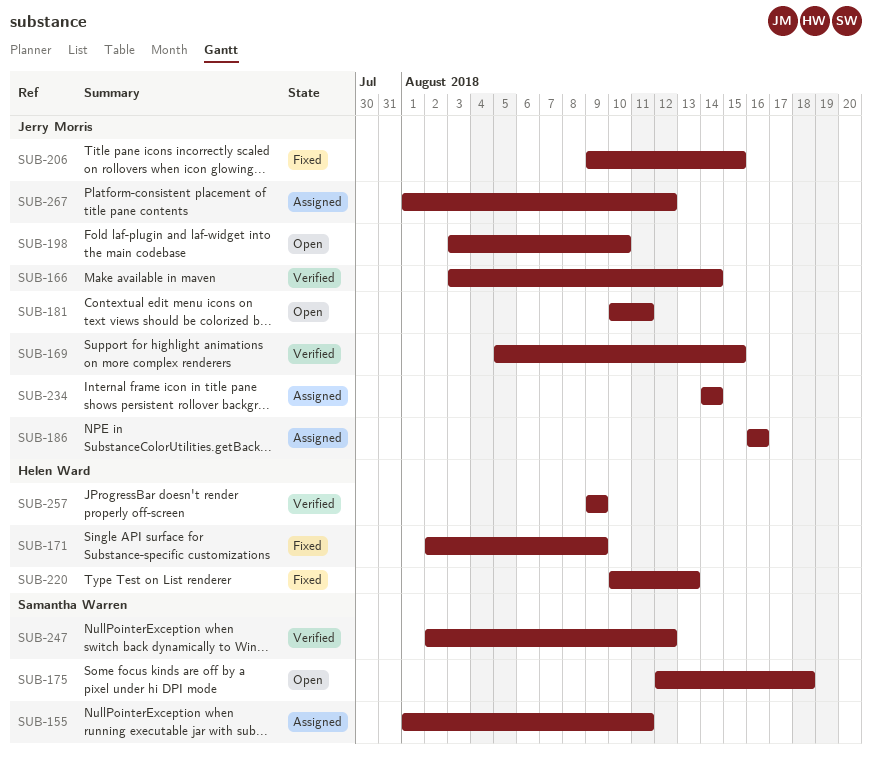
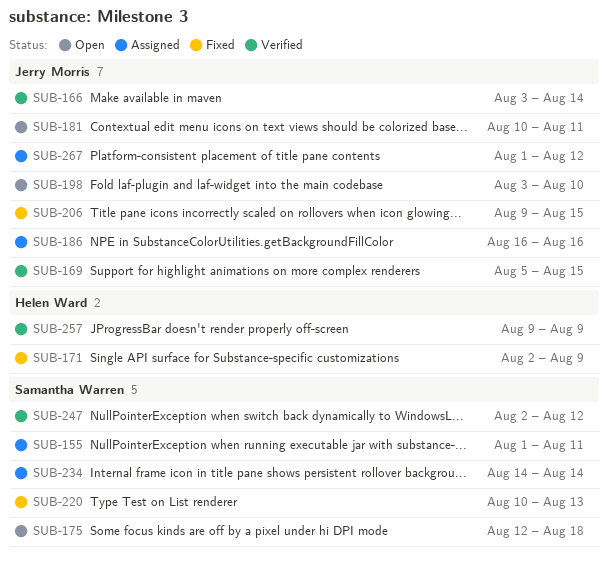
SUB-220, owner: Helen Ward -> Samantha Warren
SUB-234, owner: Jerry Morris -> Samantha Warren

